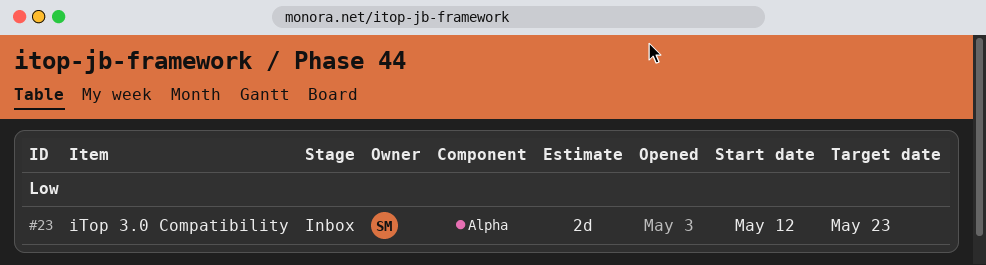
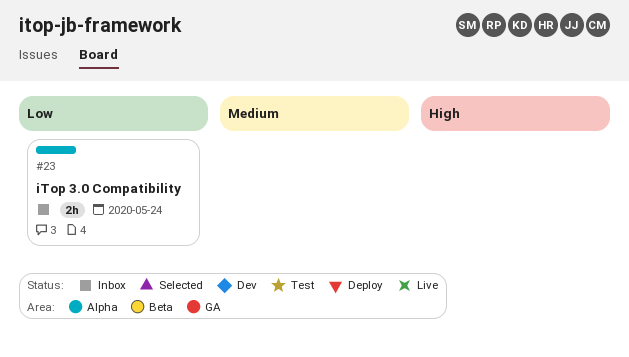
#23, estimate: 2d -> 2h
#23, due: May 23 -> May 24

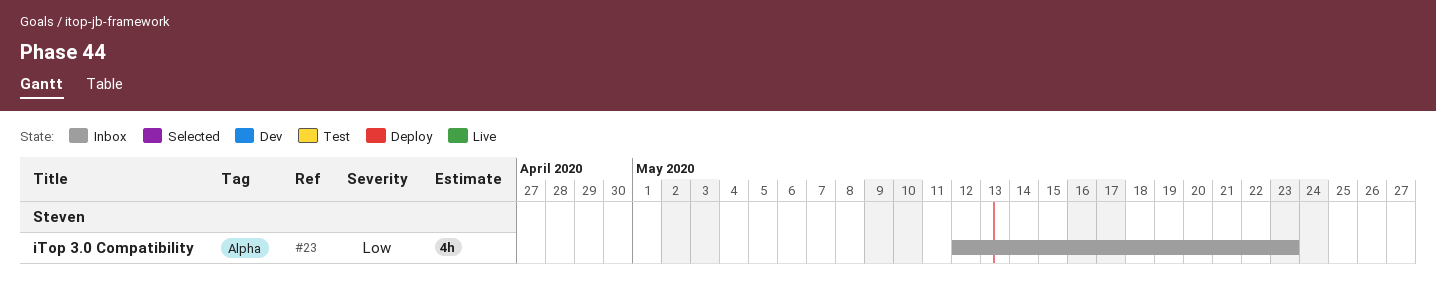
#23, estimate: 2h -> 4h
#23, due: May 24 -> May 23

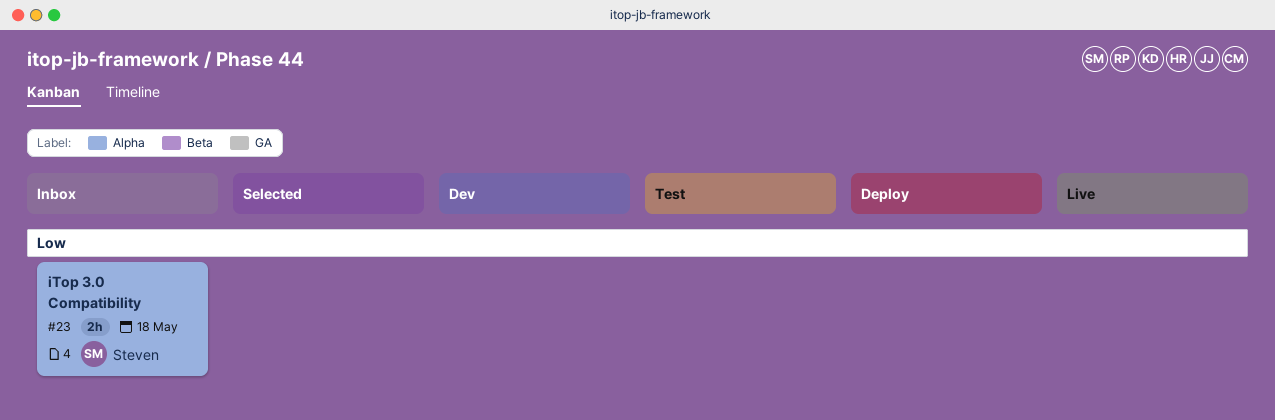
#23, estimate: 4h -> 2h
#23, due: May 23 -> May 18

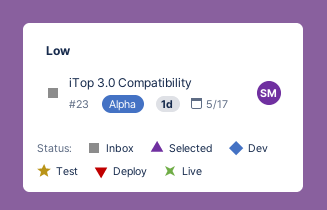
#23, estimate: 2h -> 1d
#23, due: May 18 -> May 17

